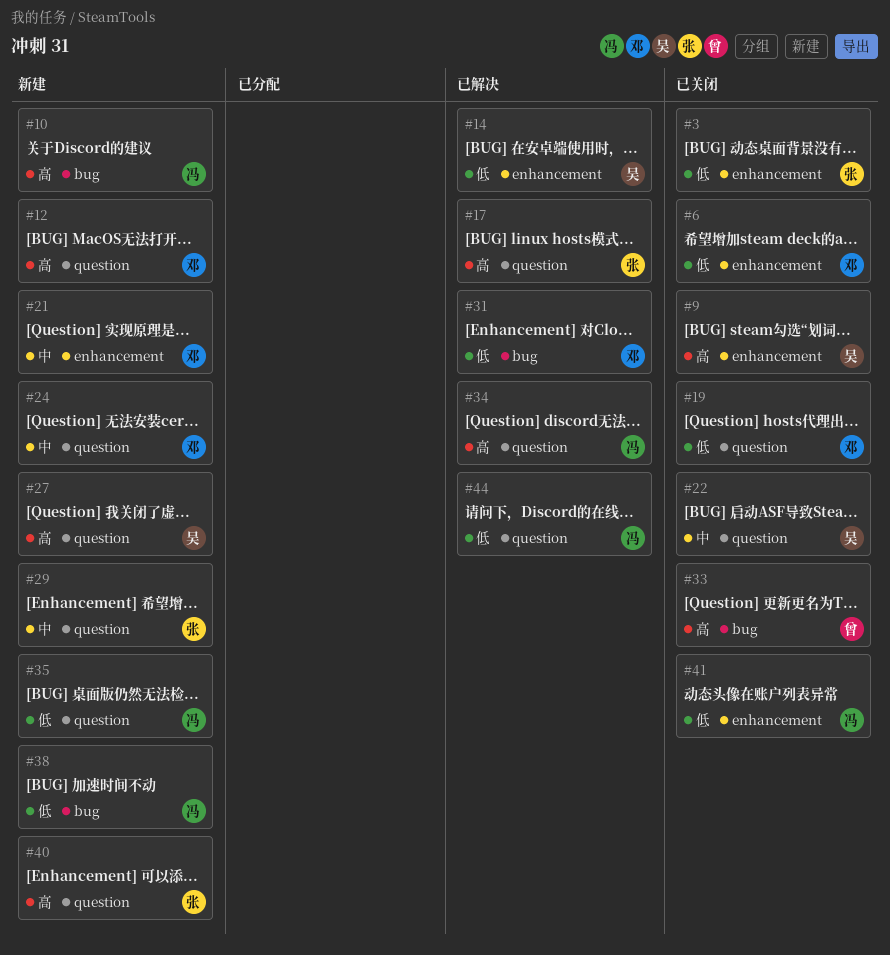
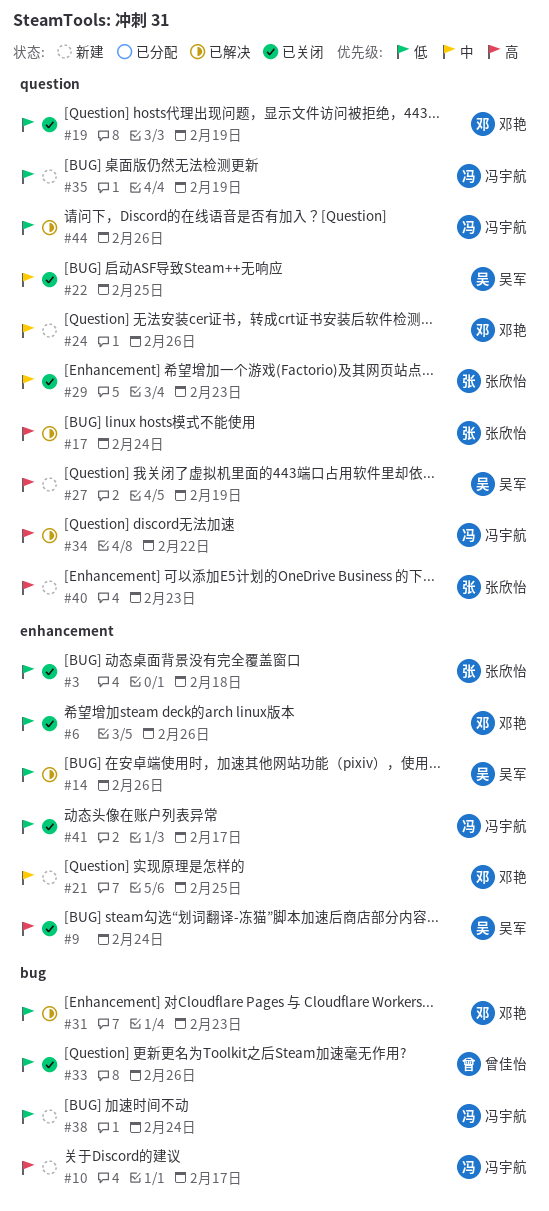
#12: present -> none
#29, status: 新建 -> 已关闭
#33, priority: 高 -> 低

